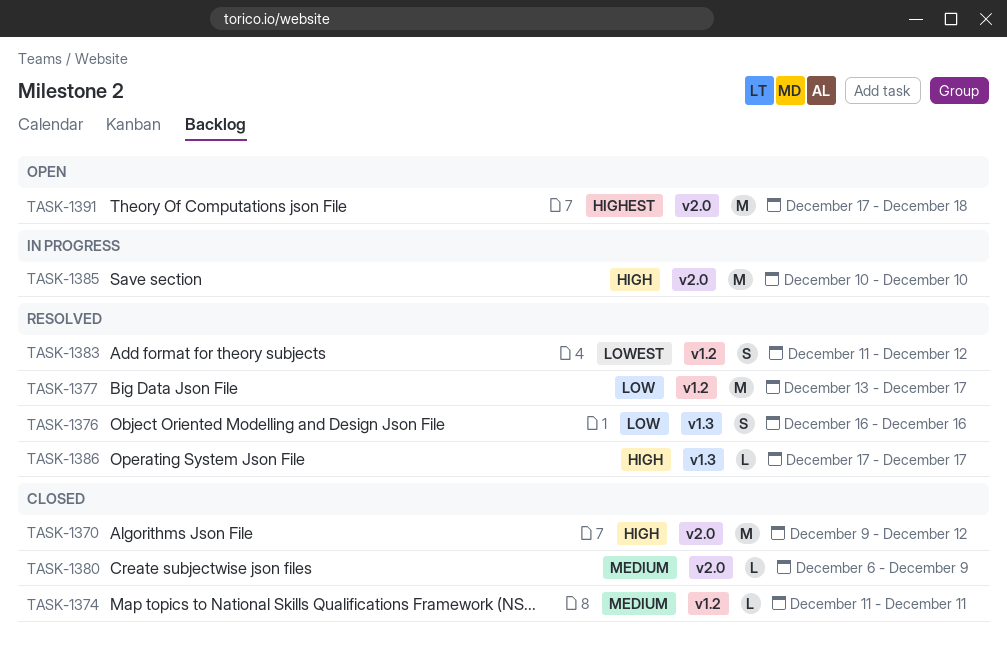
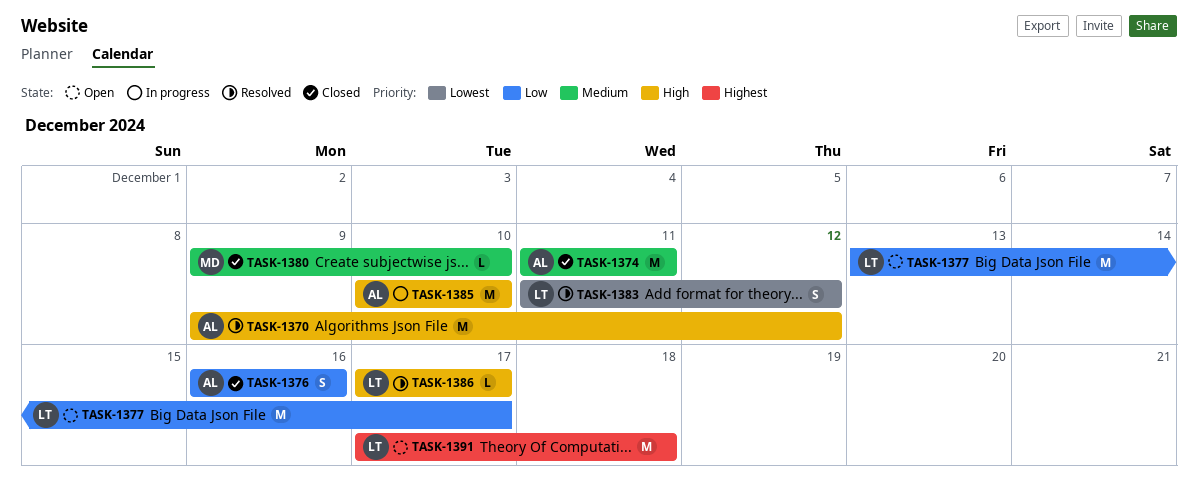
TASK-1370, status: Closed -> Resolved
TASK-1374, estimate: L -> M
TASK-1376, status: Resolved -> Closed
TASK-1377, status: Resolved -> Open
TASK-1380, start: Dec 6 -> Dec 9
TASK-1380, due: Dec 9 -> Dec 10

